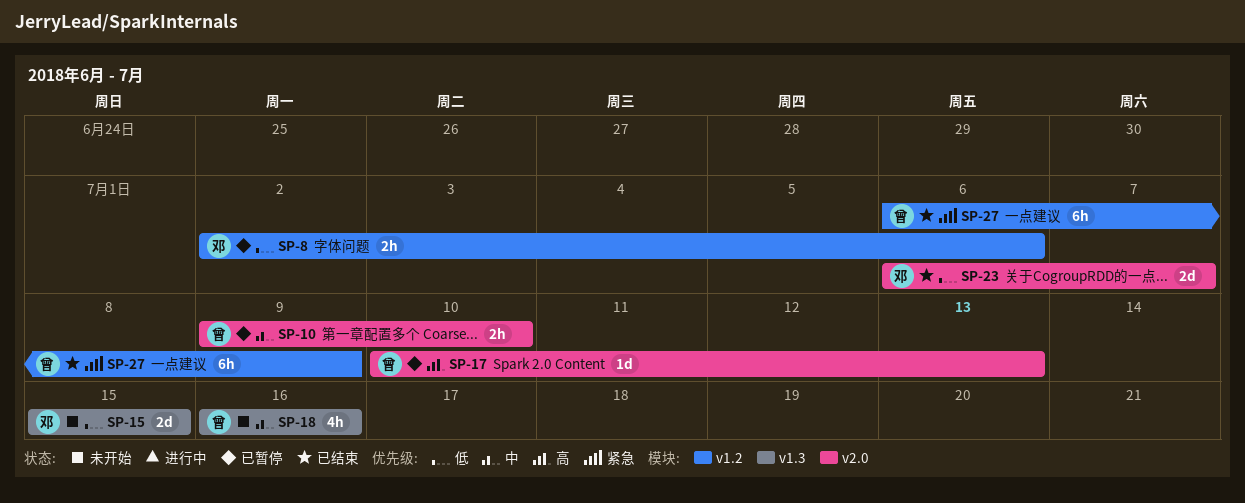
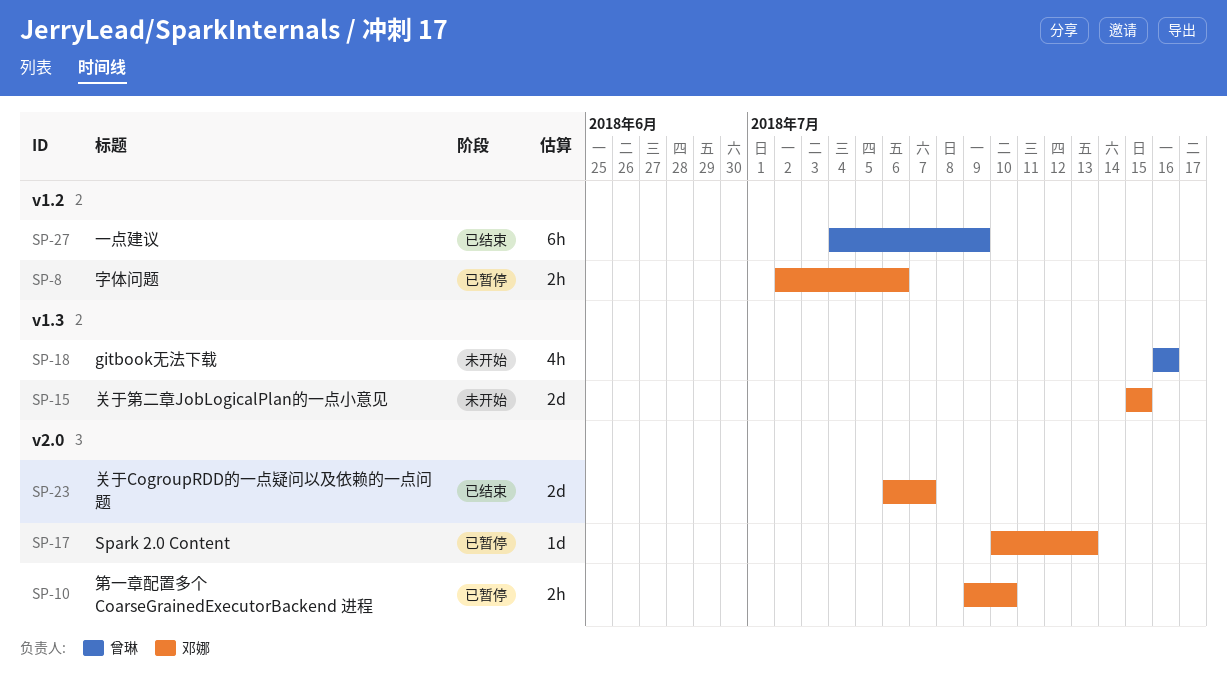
SP-10, owner: 曾琳 -> 邓娜
SP-17, owner: 曾琳 -> 邓娜
SP-27, start: Jul 6 -> Jul 4

